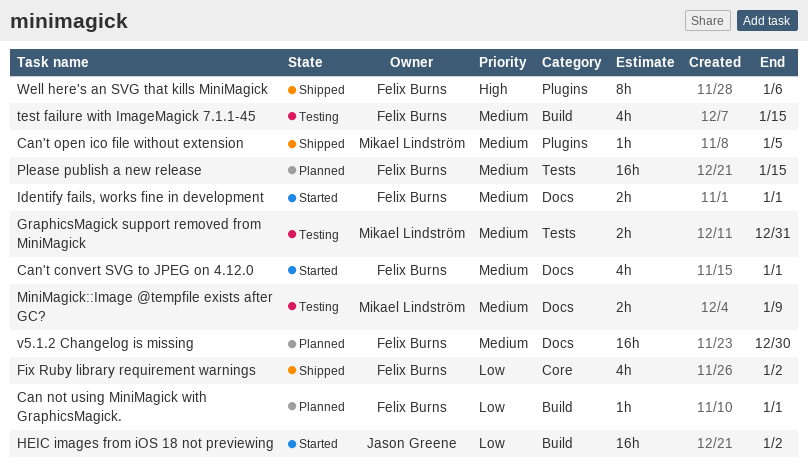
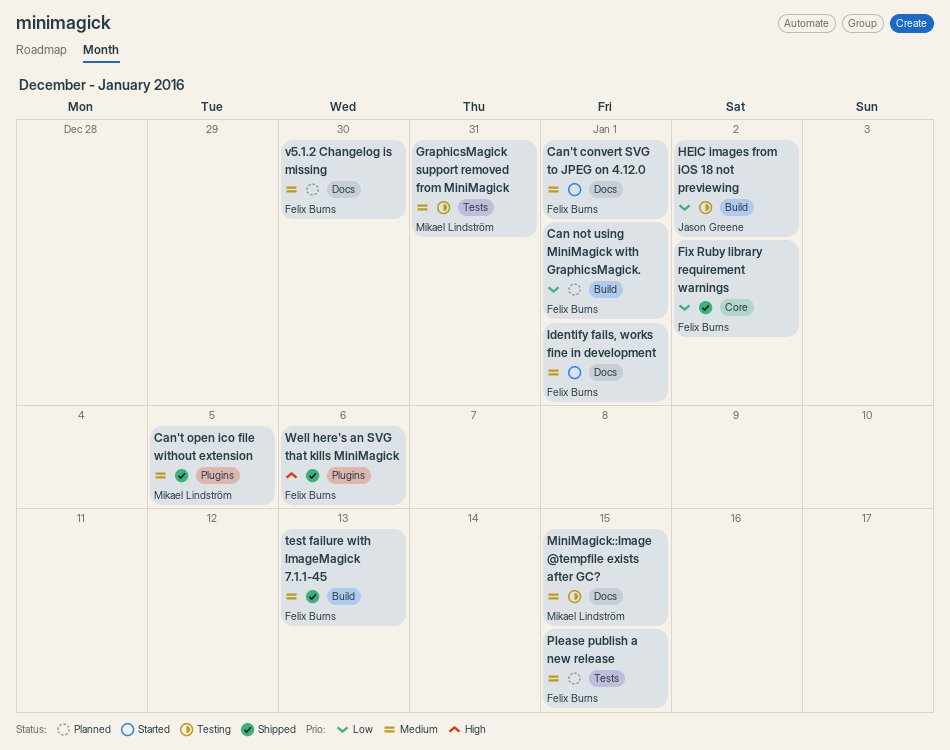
HEIC images from iOS 18 not previewing, status: Started -> Testing
MiniMagick::Image @tempfile exists after GC?, due: Jan 9 -> Jan 15
test failure with ImageMagick 7.1.1-45, status: Testing -> Shipped
test failure with ImageMagick 7.1.1-45, due: Jan 15 -> Jan 13

